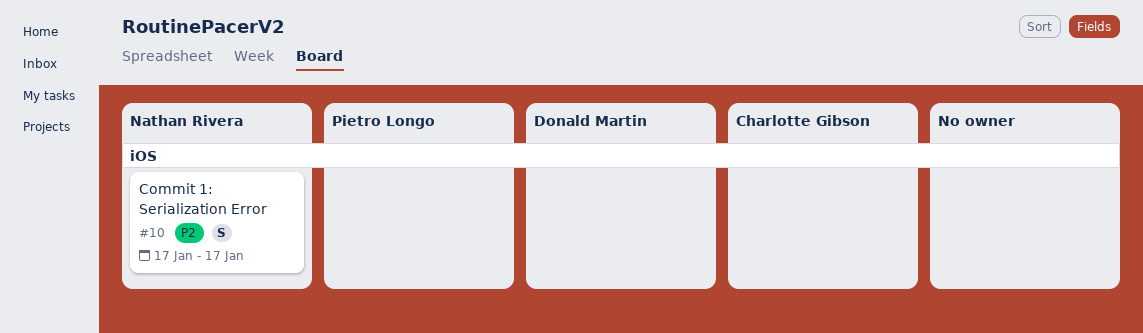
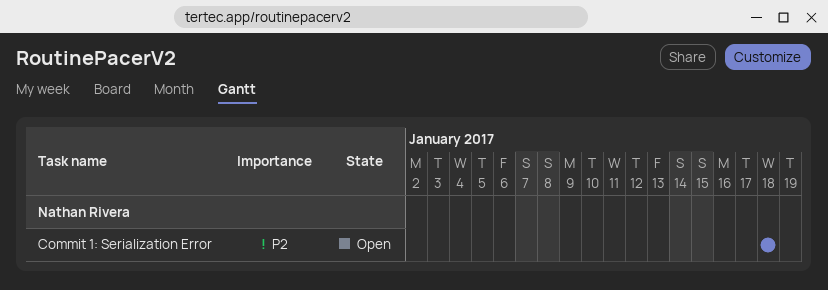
Commit 1: Serialization Error, start: Jan 17 -> Jan 18
Commit 1: Serialization Error, due: Jan 17 -> Jan 18

